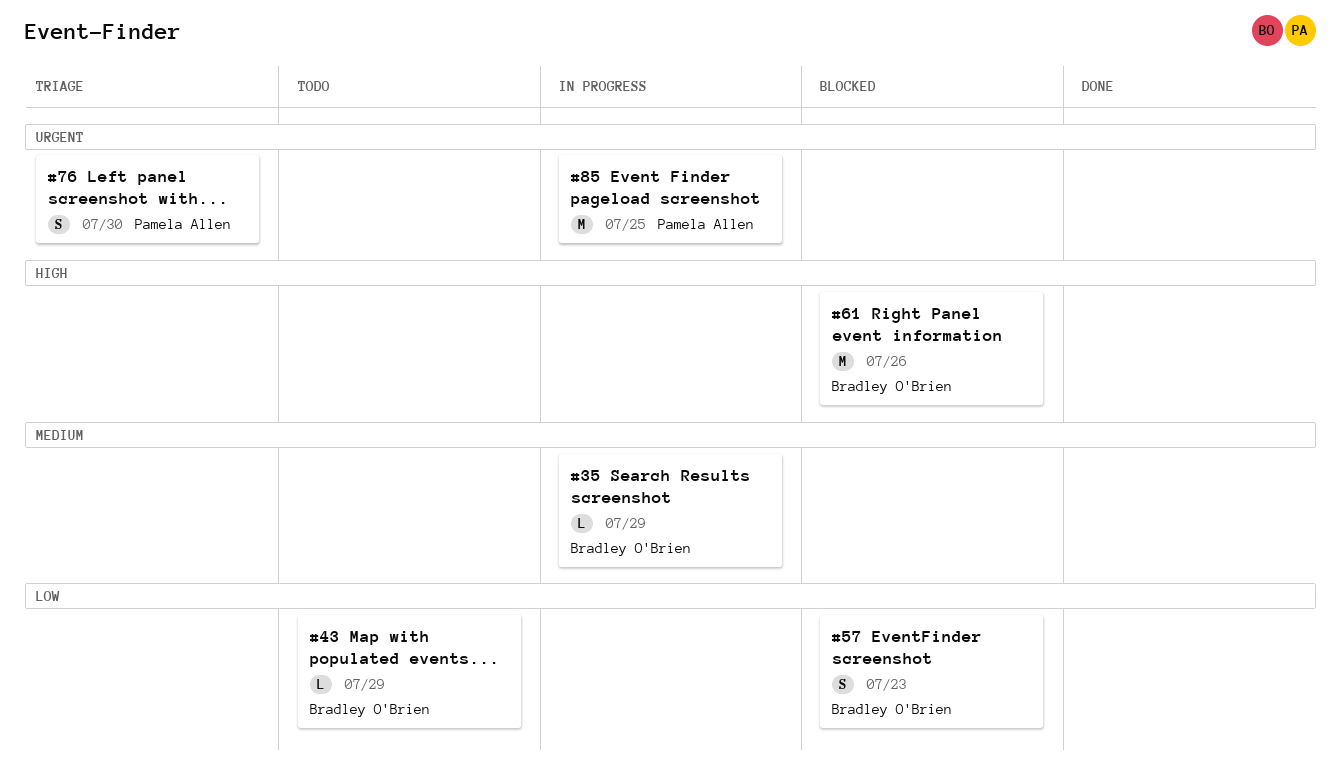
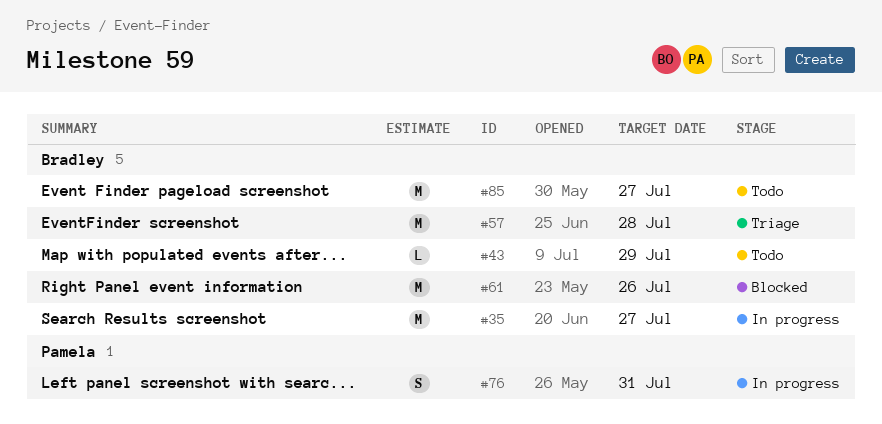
#35, estimate: L -> M
#35, due: Jul 29 -> Jul 27
#57, status: Blocked -> Triage
#57, estimate: S -> M
#57, due: Jul 23 -> Jul 28
#76, status: Triage -> In progress
#76, due: Jul 30 -> Jul 31
#85, status: In progress -> Todo
#85, owner: Pamela Allen -> Bradley O'Brien
#85, due: Jul 25 -> Jul 27

